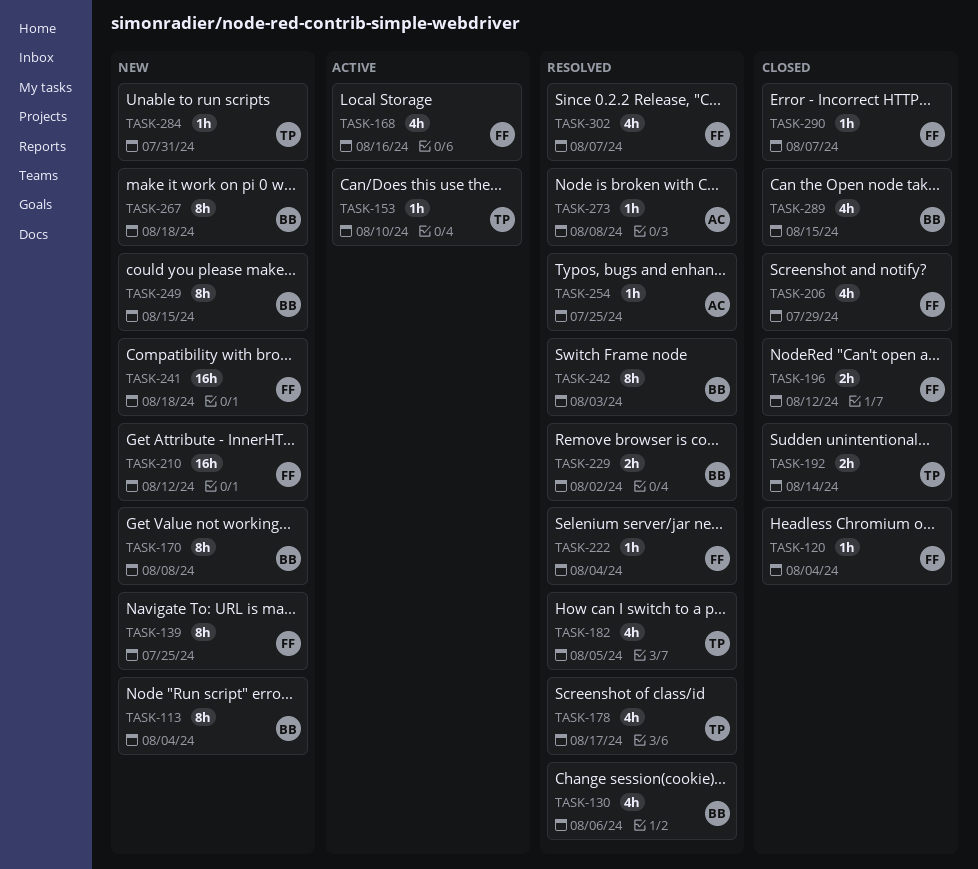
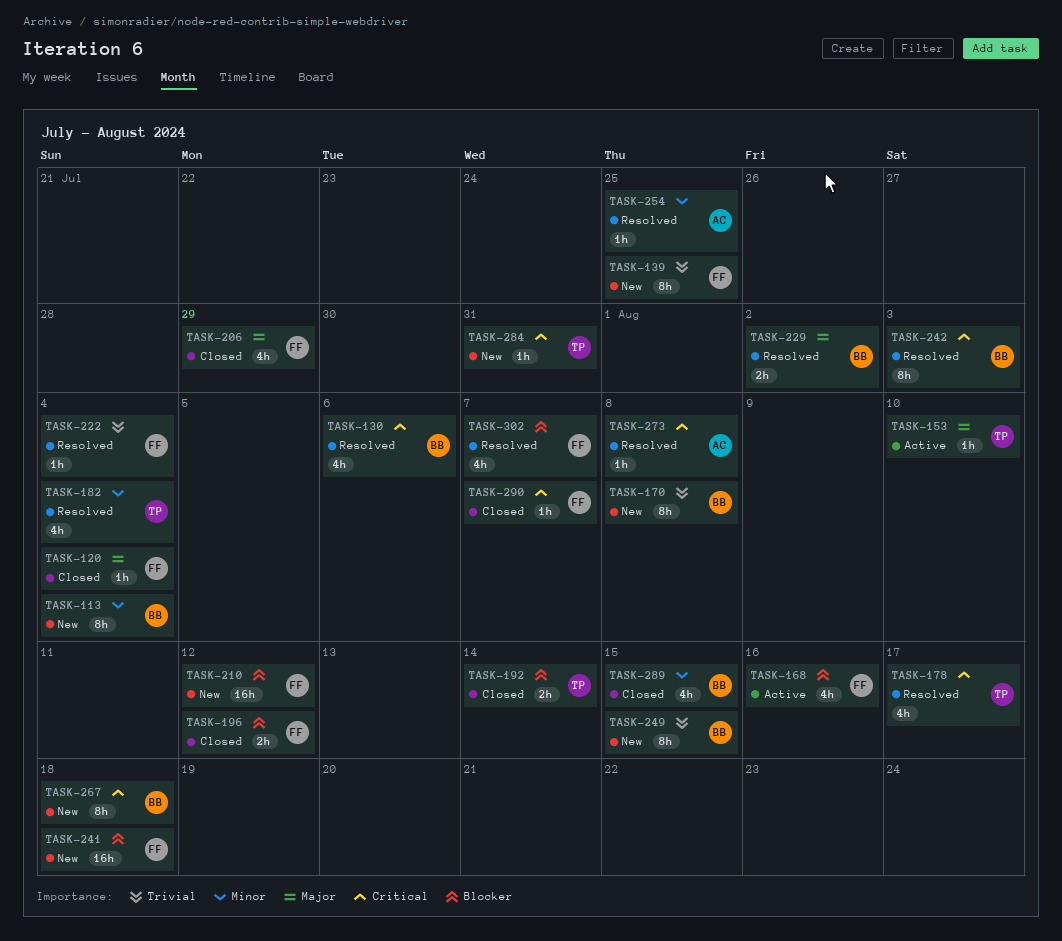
TASK-182, due: Aug 5 -> Aug 4

